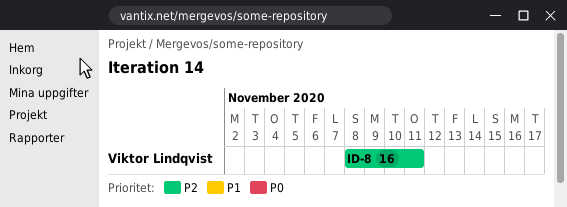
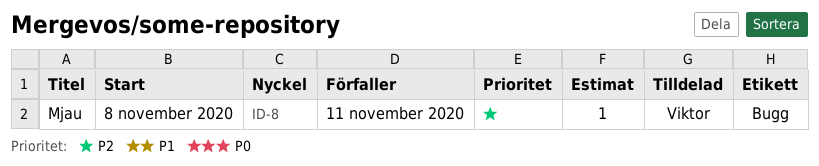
ID-8, estimate: 16 -> 1

